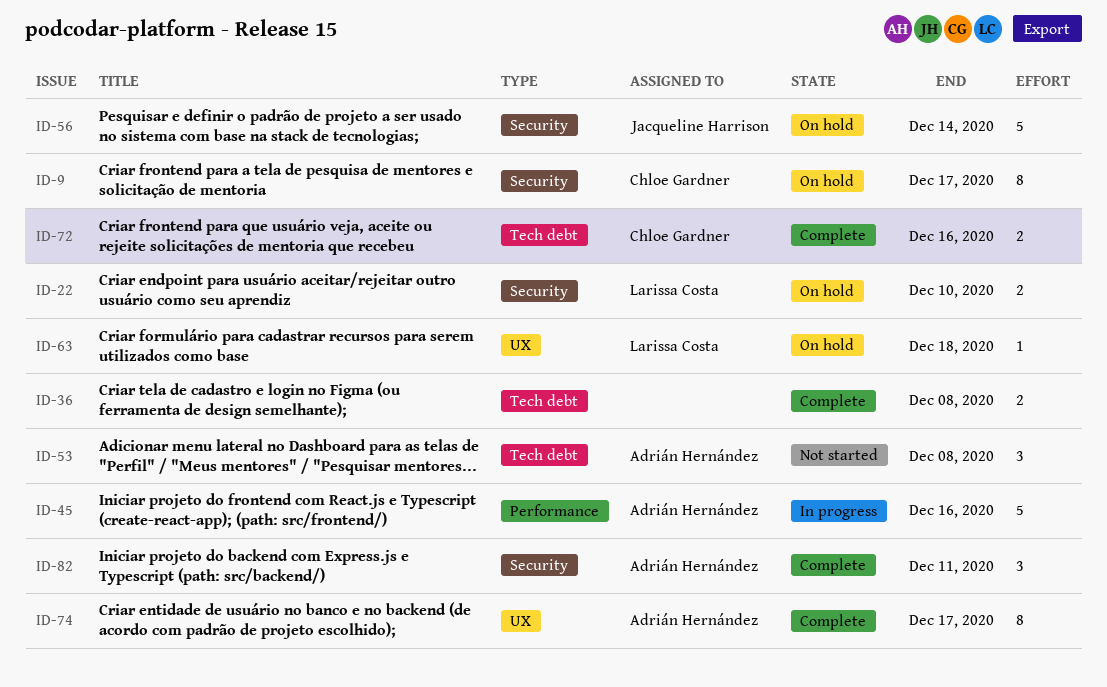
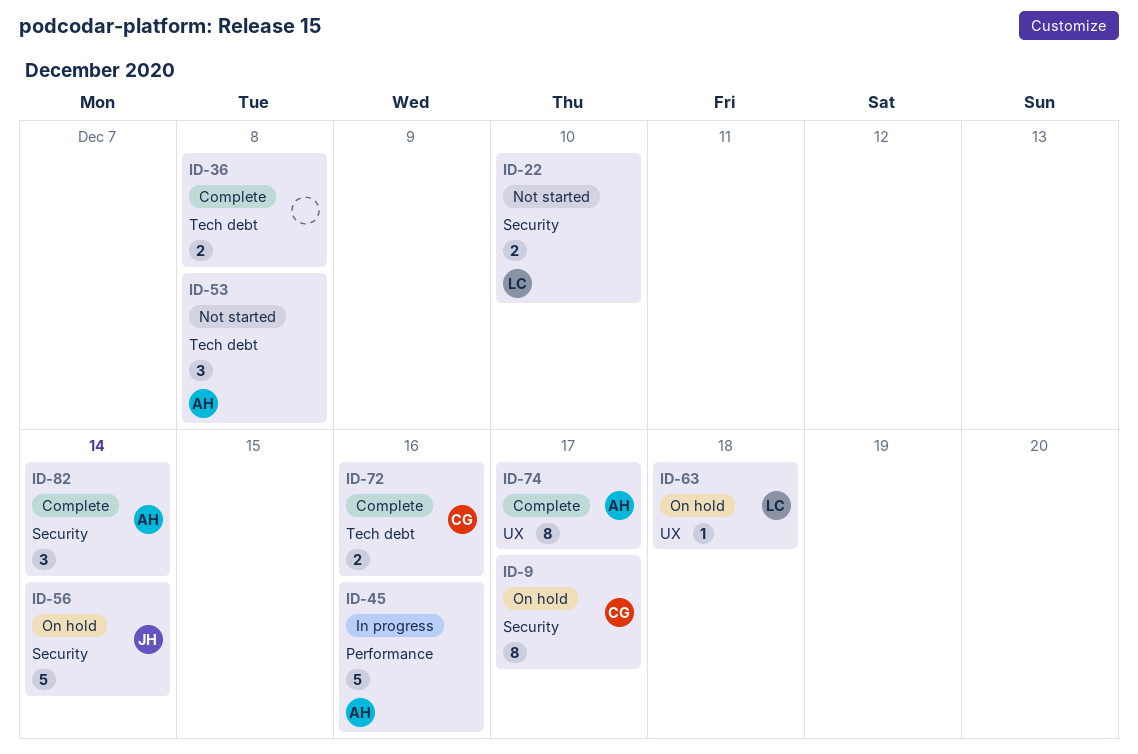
ID-22, status: On hold -> Not started
ID-82, due: Dec 11 -> Dec 14

